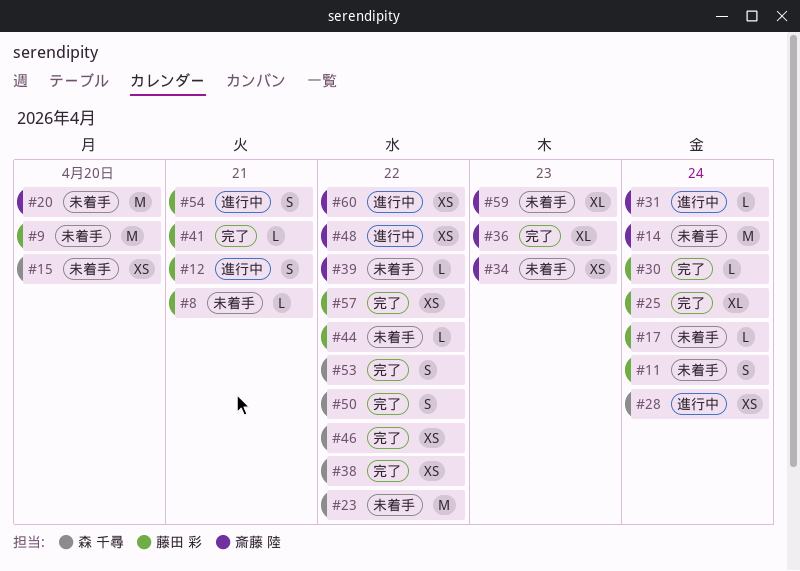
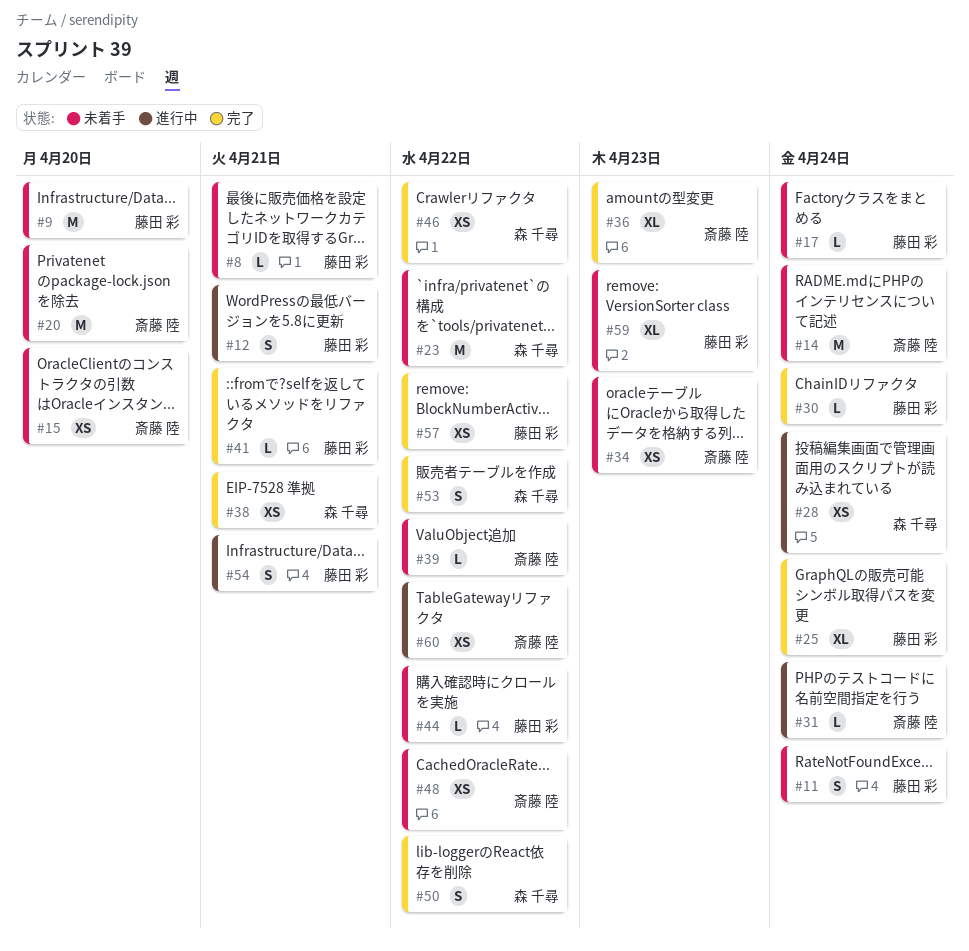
#15, owner: 森 千尋 -> 斎藤 陸
#38, due: Apr 22 -> Apr 21
#48, status: 進行中 -> 未着手
#59, owner: 斎藤 陸 -> 藤田 彩

